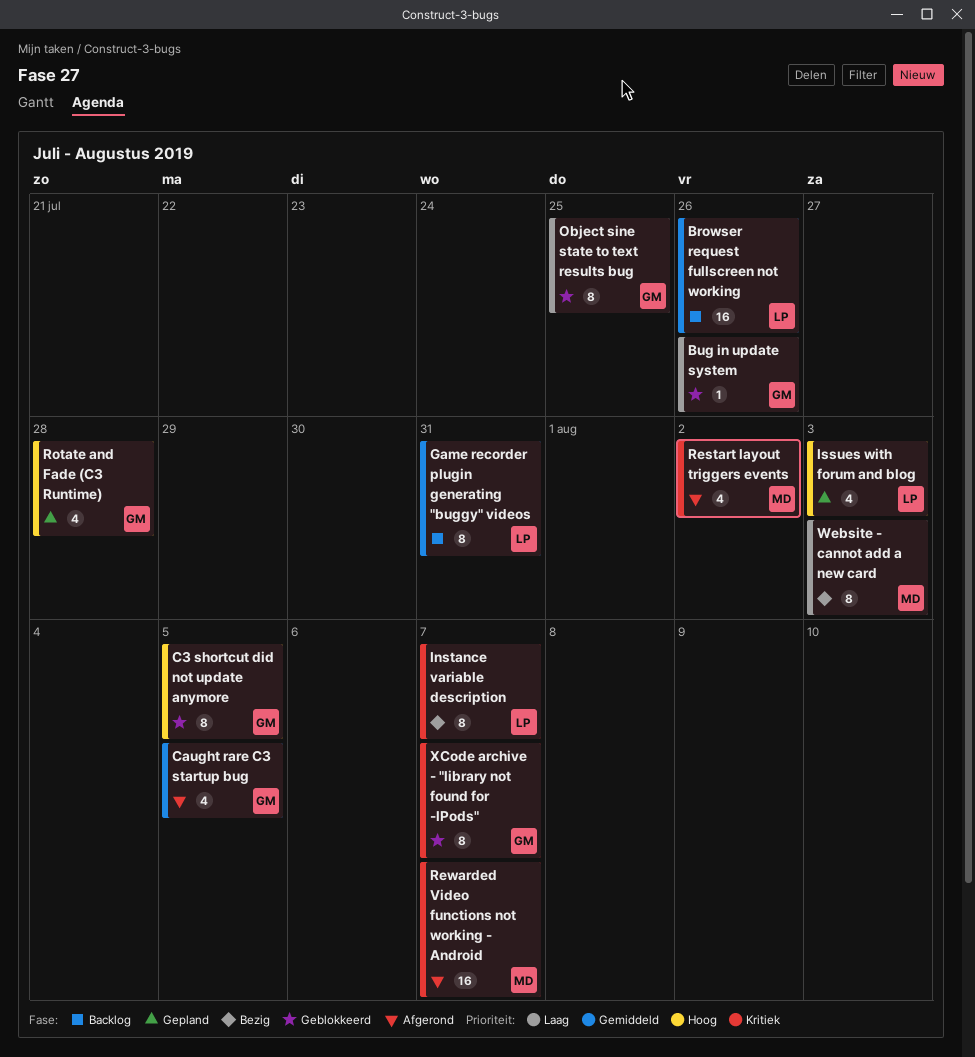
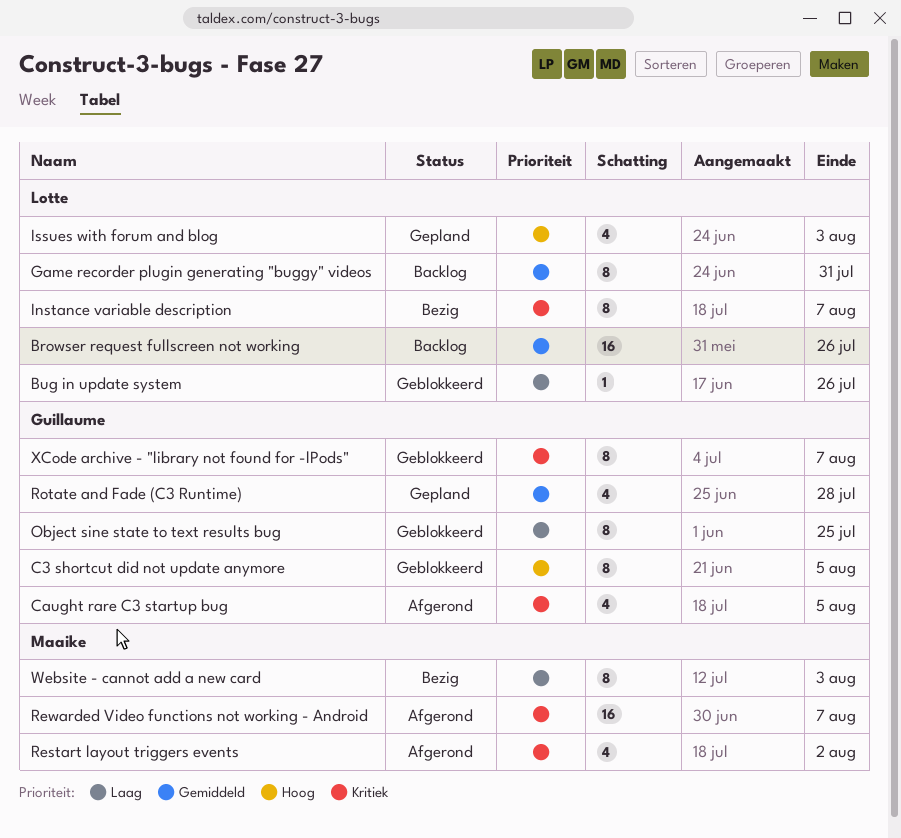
Bug in update system, owner: Guillaume -> Lotte
Caught rare C3 startup bug, priority: Gemiddeld -> Kritiek
Rotate and Fade (C3 Runtime), priority: Hoog -> Gemiddeld

